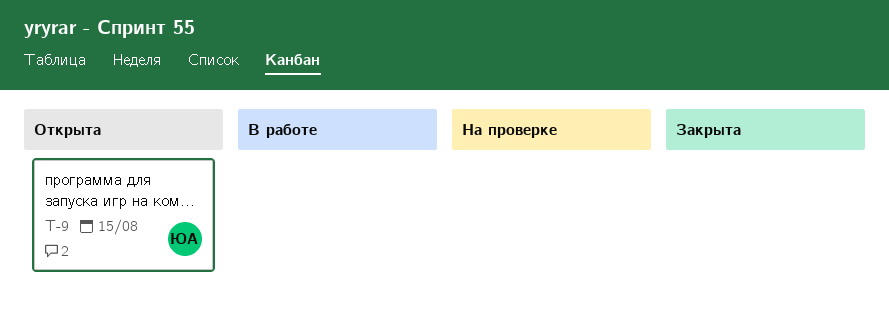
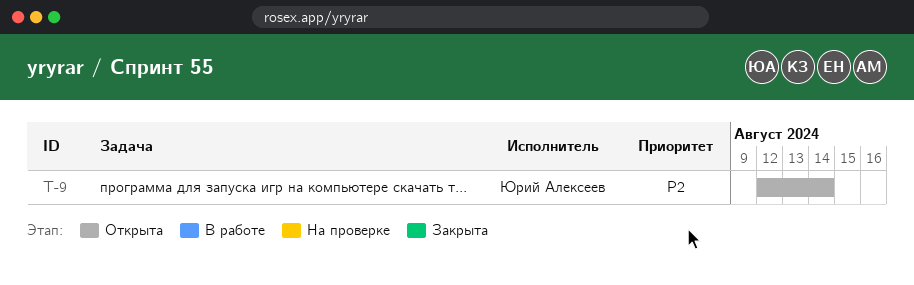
T-9, due: Aug 15 -> Aug 14

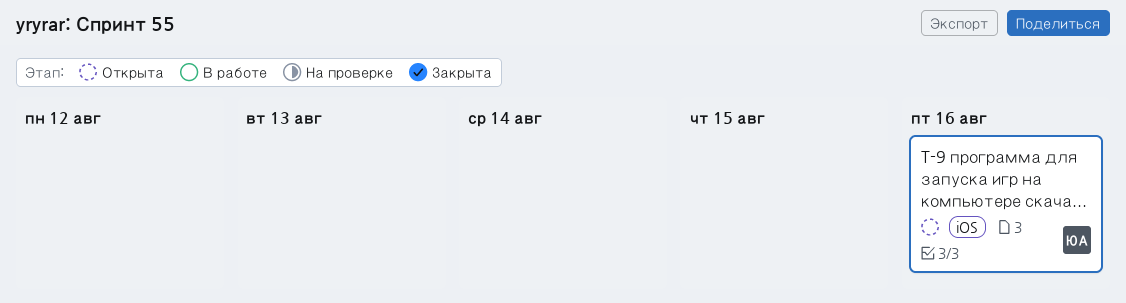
T-9, due: Aug 14 -> Aug 16

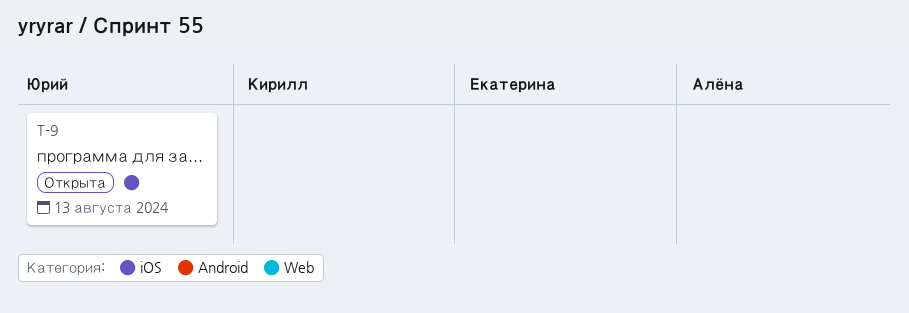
T-9, due: Aug 16 -> Aug 13

